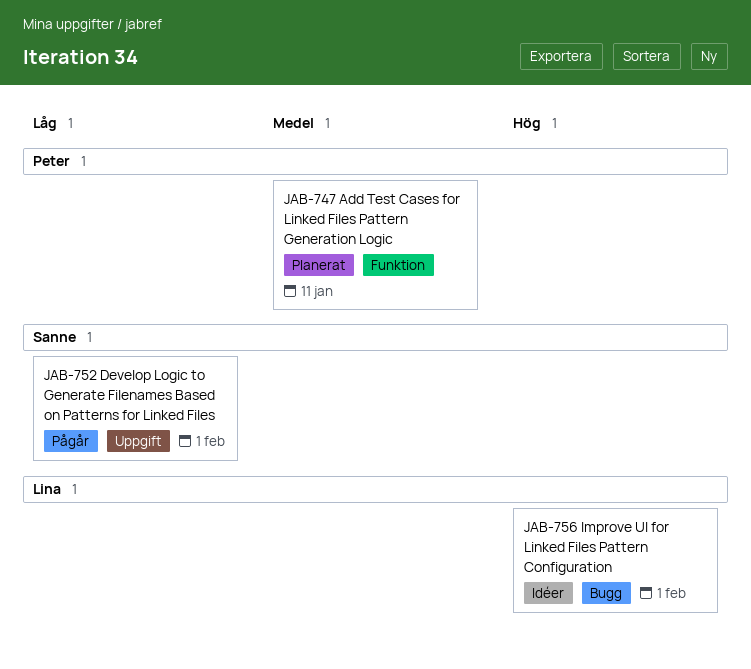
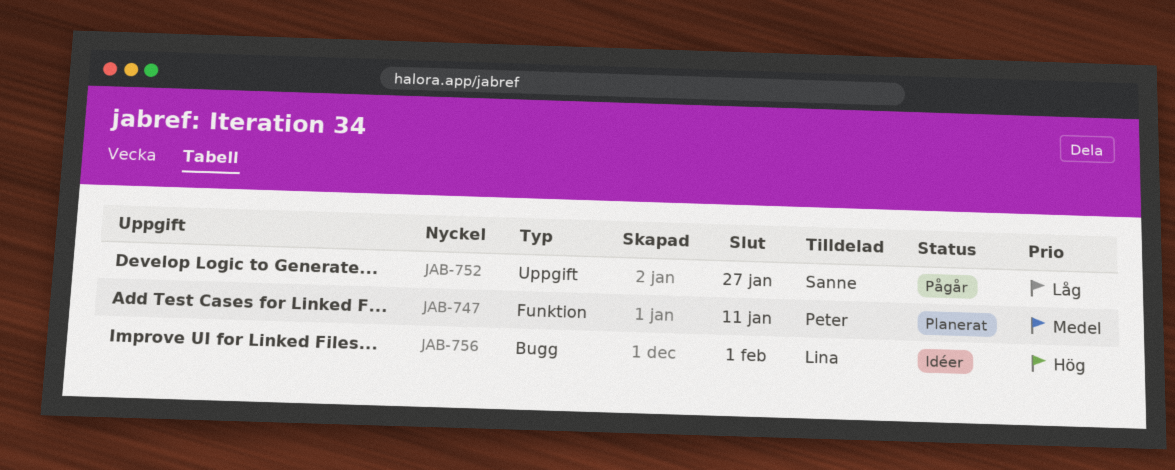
JAB-752, due: Feb 1 -> Jan 27

